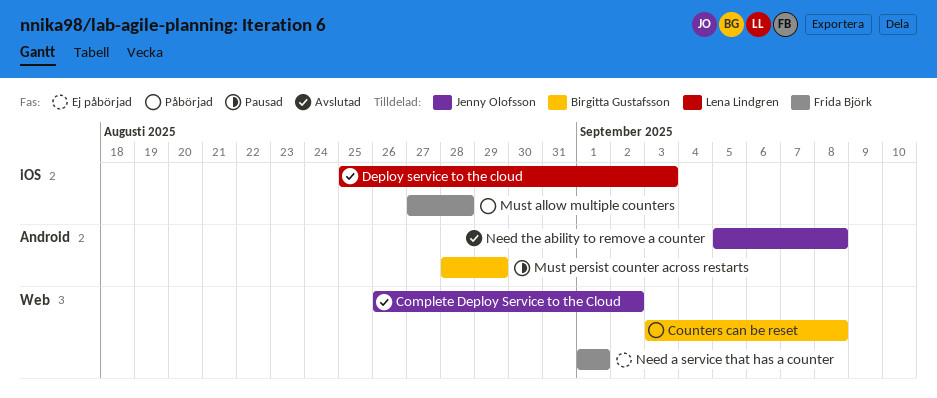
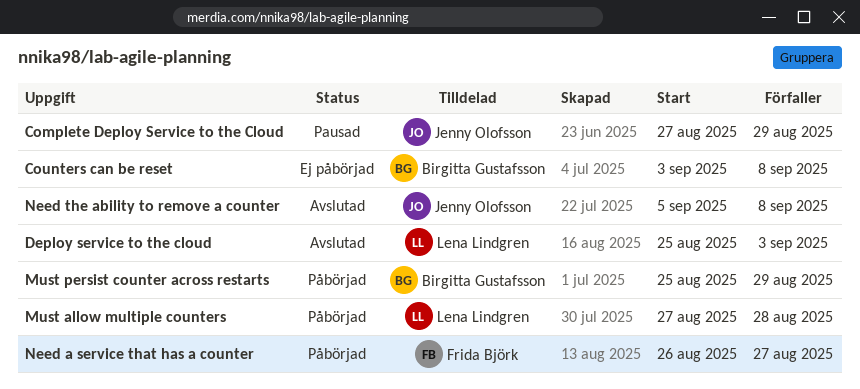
Complete Deploy Service to the Cloud, status: Avslutad -> Pausad
Complete Deploy Service to the Cloud, start: Aug 26 -> Aug 27
Complete Deploy Service to the Cloud, due: Sep 2 -> Aug 29
Counters can be reset, status: Påbörjad -> Ej påbörjad
Must allow multiple counters, owner: Frida Björk -> Lena Lindgren
Must persist counter across restarts, status: Pausad -> Påbörjad
Must persist counter across restarts, start: Aug 28 -> Aug 25
Need a service that has a counter, status: Ej påbörjad -> Påbörjad
Need a service that has a counter, start: Sep 1 -> Aug 26
Need a service that has a counter, due: Sep 1 -> Aug 27

